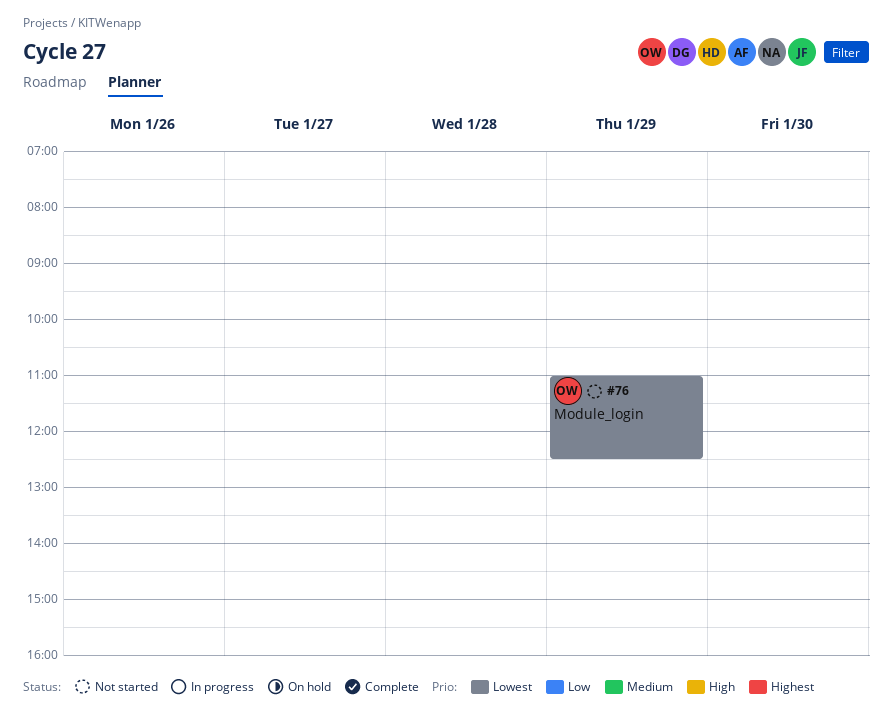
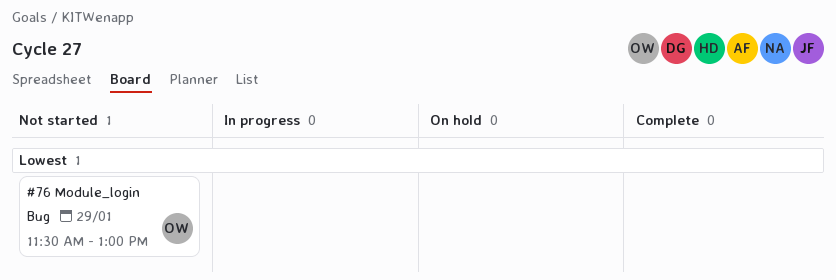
#76, begins: 11:00 -> 11:30
#76, ends: 12:30 -> 13:00

